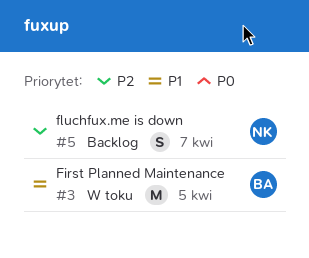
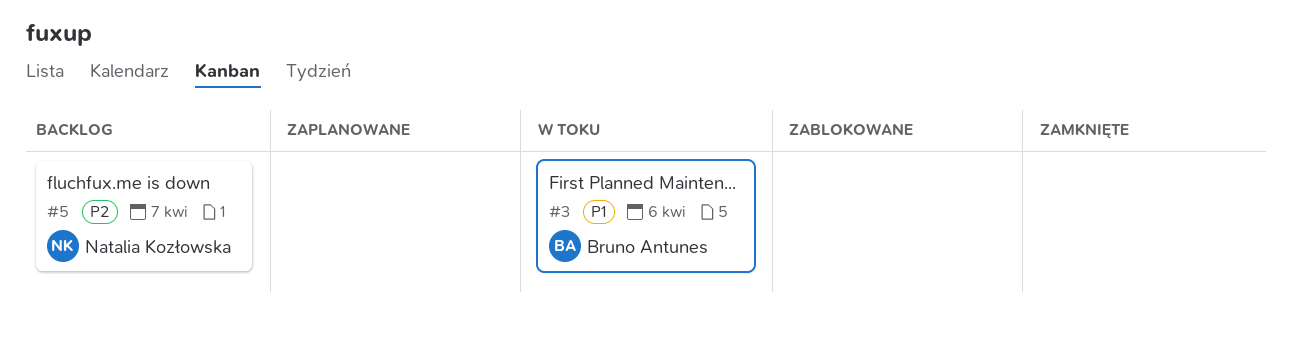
#3, due: Apr 5 -> Apr 6

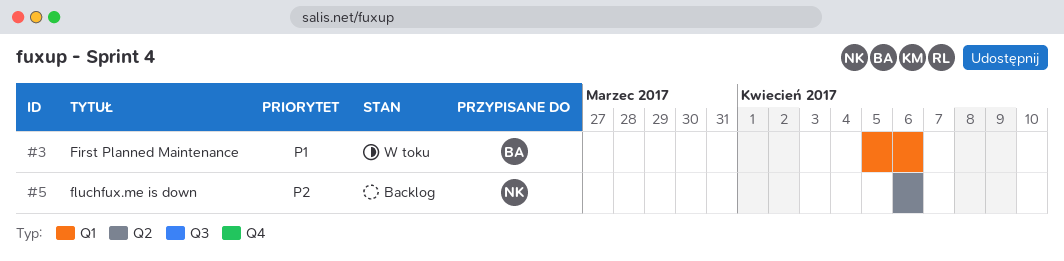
#5, due: Apr 7 -> Apr 6

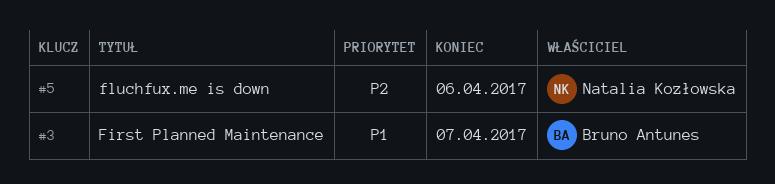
#3, due: Apr 6 -> Apr 7

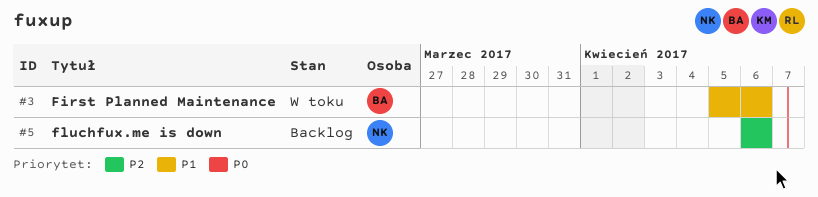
#3, due: Apr 7 -> Apr 6

